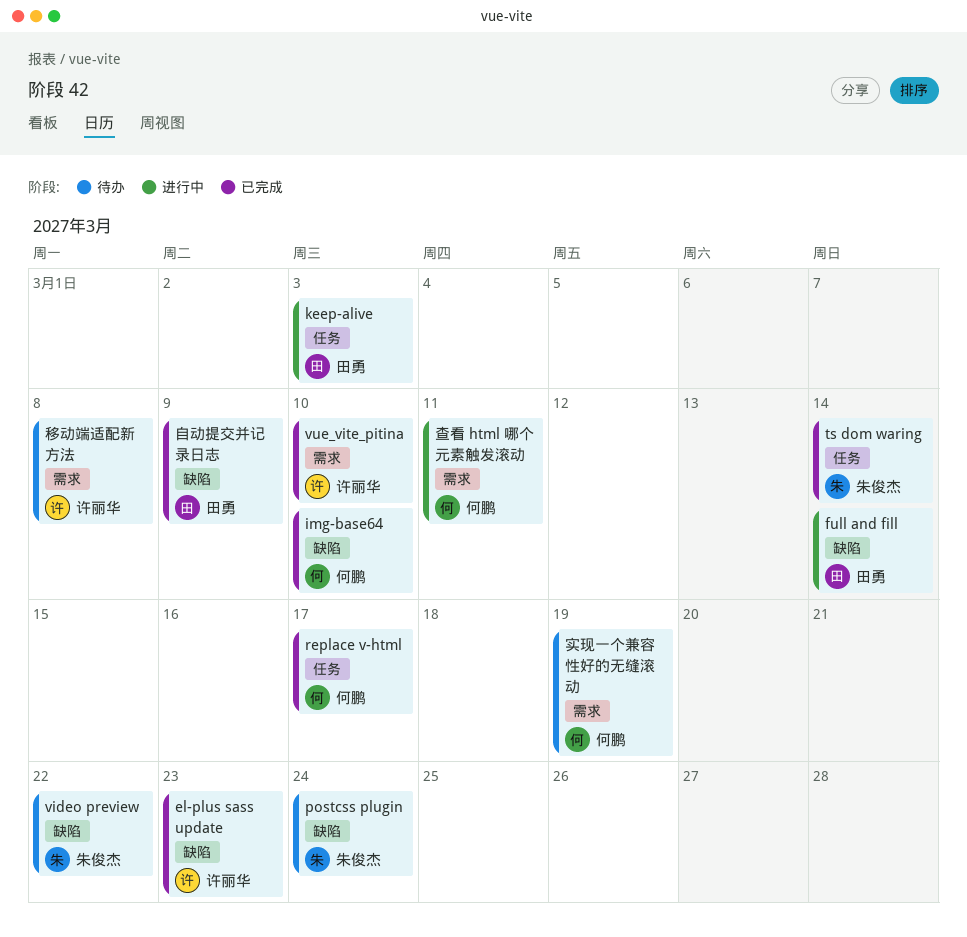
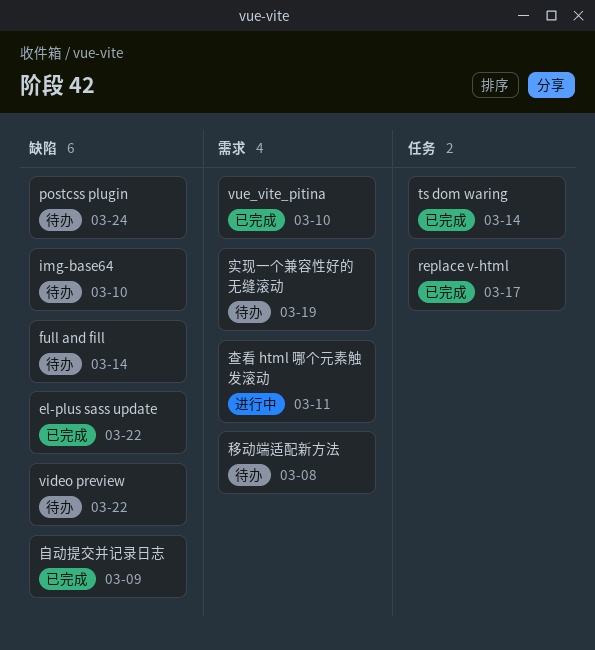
el-plus sass update, due: Mar 23 -> Mar 22
full and fill, status: 进行中 -> 待办
img-base64, status: 已完成 -> 待办
keep-alive: present -> none

